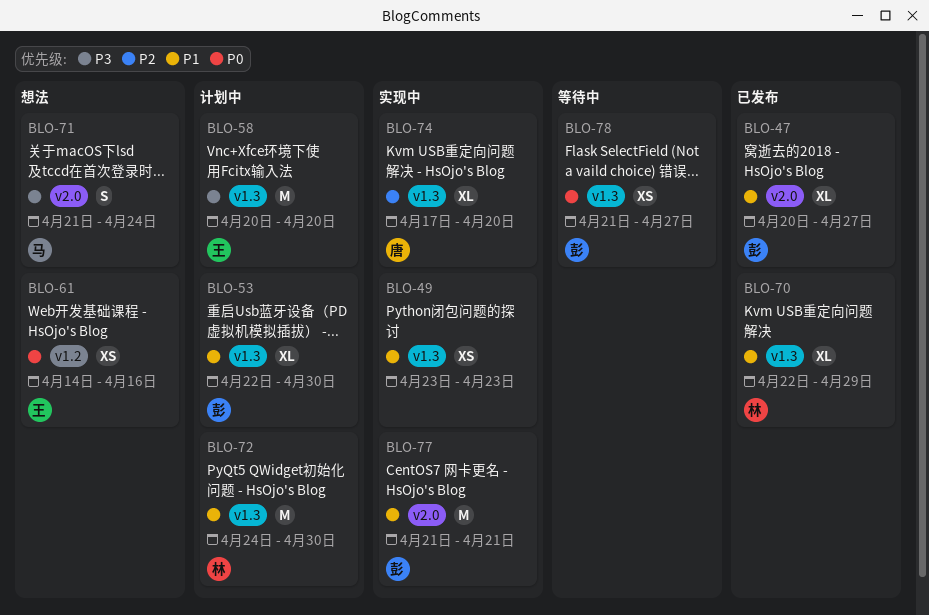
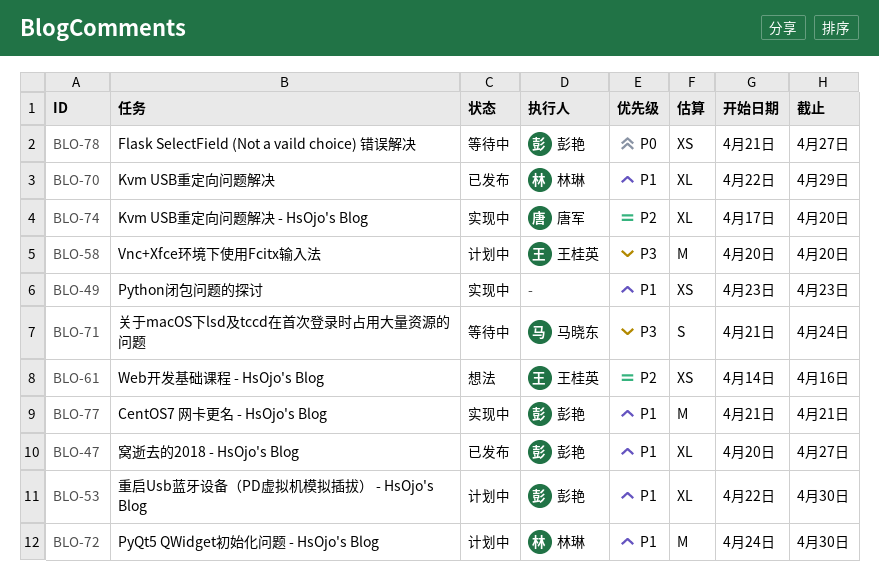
BLO-61, priority: P0 -> P2
BLO-71, status: 想法 -> 等待中

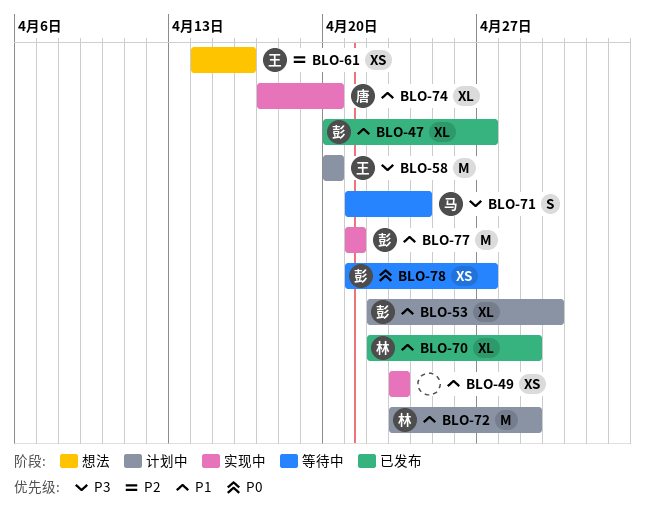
BLO-72, start: Apr 24 -> Apr 23
BLO-72, due: Apr 30 -> Apr 29
BLO-74, priority: P2 -> P1

